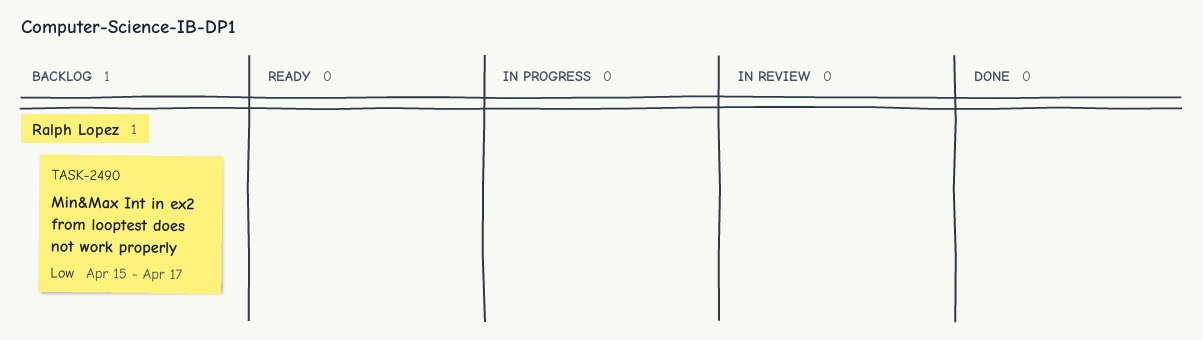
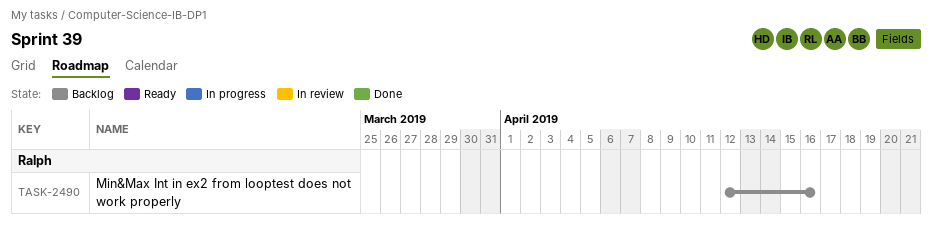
TASK-2490, start: Apr 15 -> Apr 12
TASK-2490, due: Apr 17 -> Apr 16

